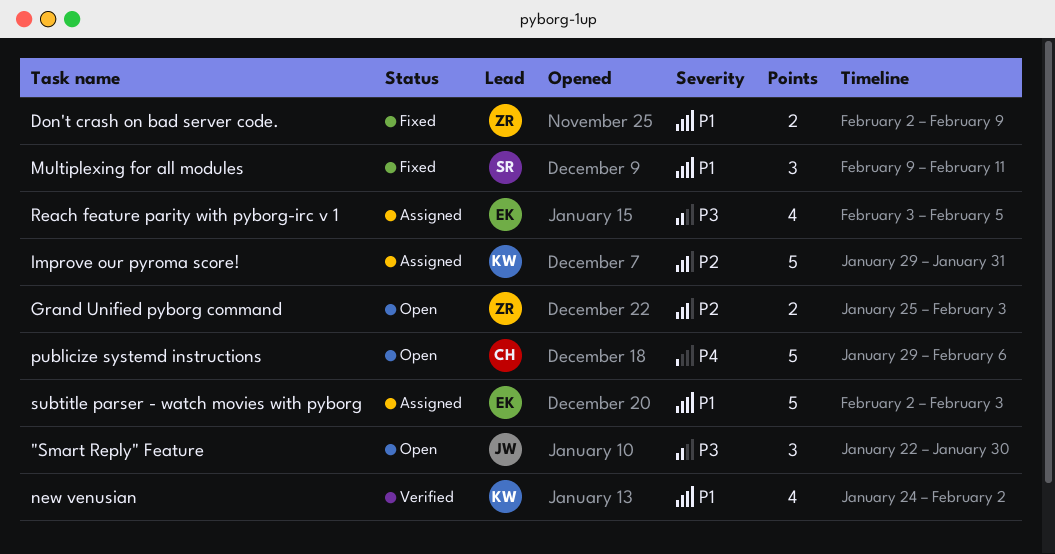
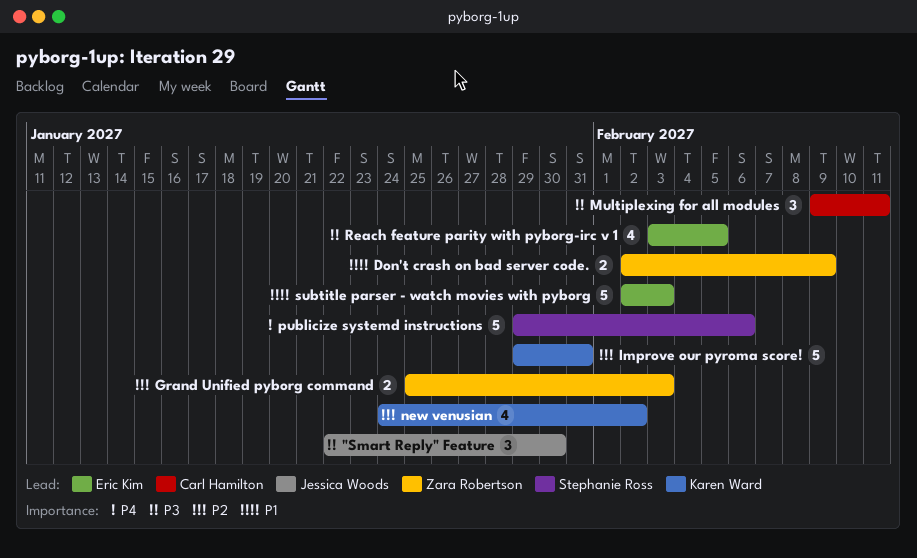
Multiplexing for all modules, owner: Stephanie Ross -> Carl Hamilton
Multiplexing for all modules, priority: P1 -> P3
new venusian, priority: P1 -> P2
publicize systemd instructions, owner: Carl Hamilton -> Stephanie Ross

